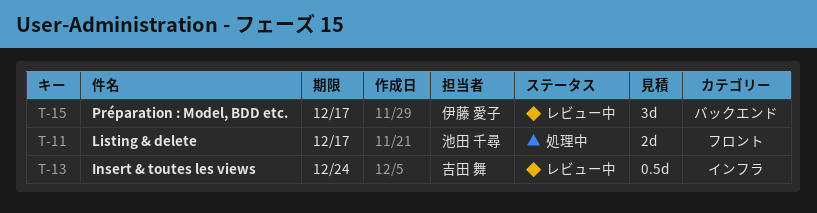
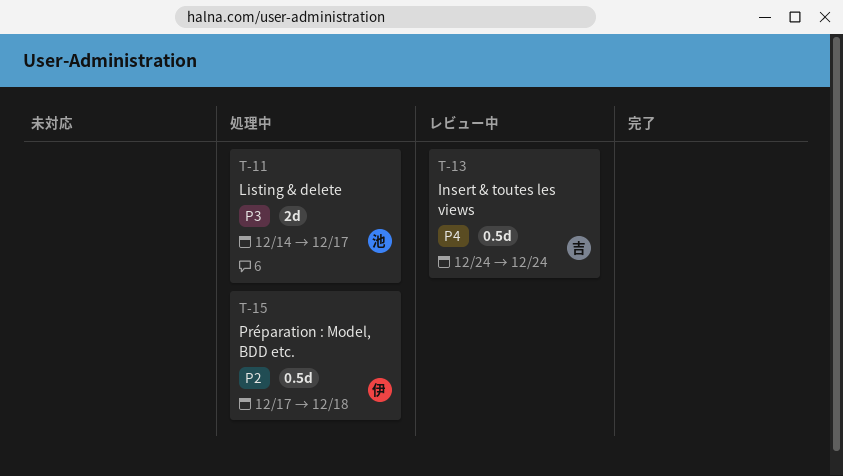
T-15, status: レビュー中 -> 処理中
T-15, estimate: 3d -> 0.5d
T-15, due: Dec 17 -> Dec 18

